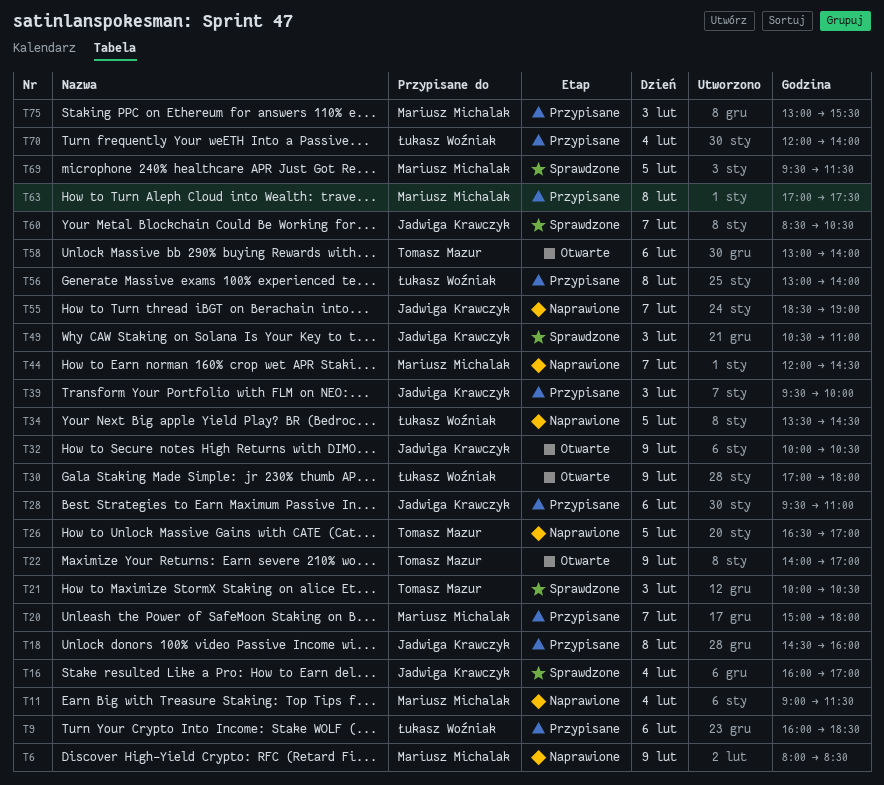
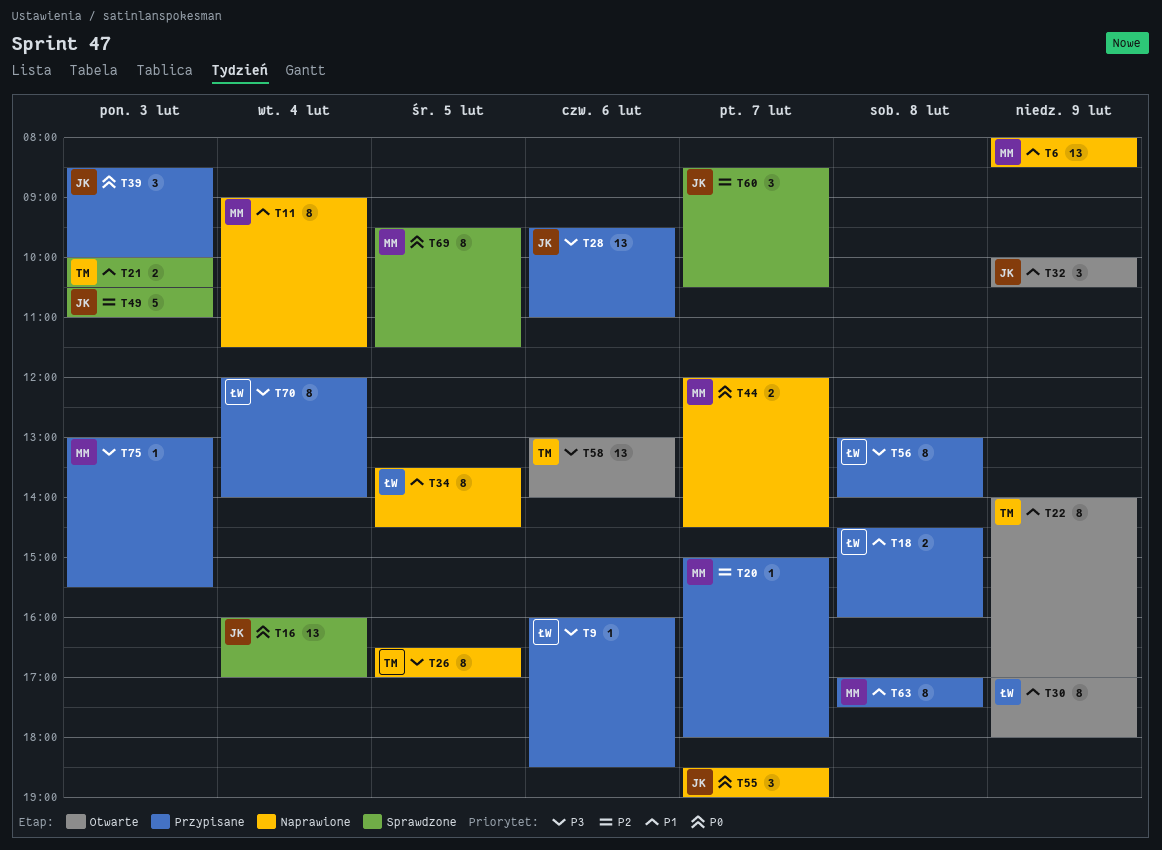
T18, owner: Jadwiga Krawczyk -> Łukasz Woźniak
T39, begins: 09:30 -> 08:30

